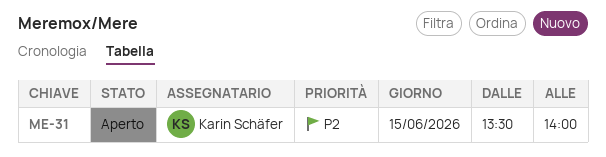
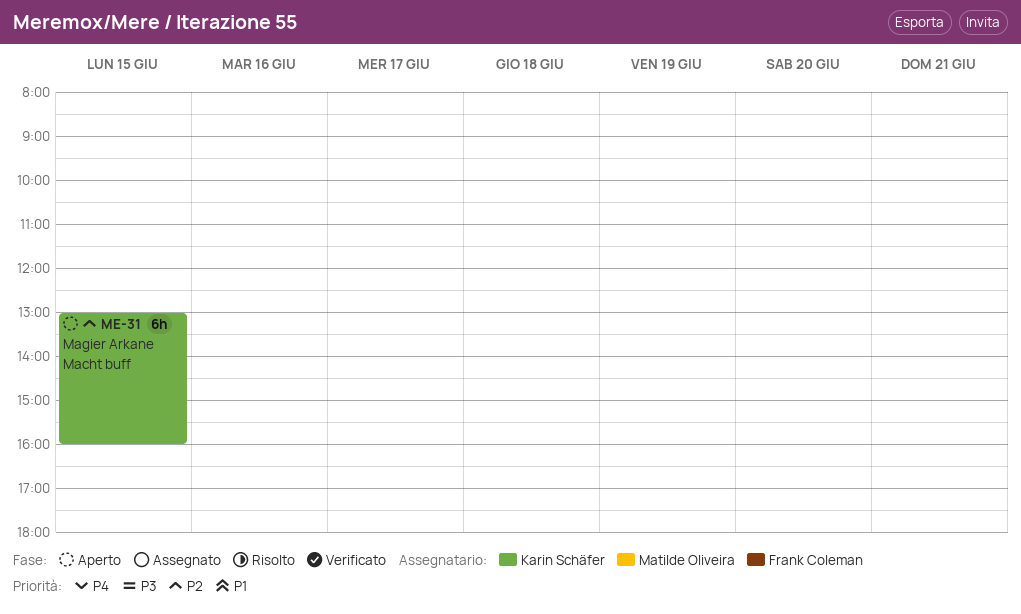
ME-31, begins: 13:30 -> 13:00
ME-31, ends: 14:00 -> 16:00

